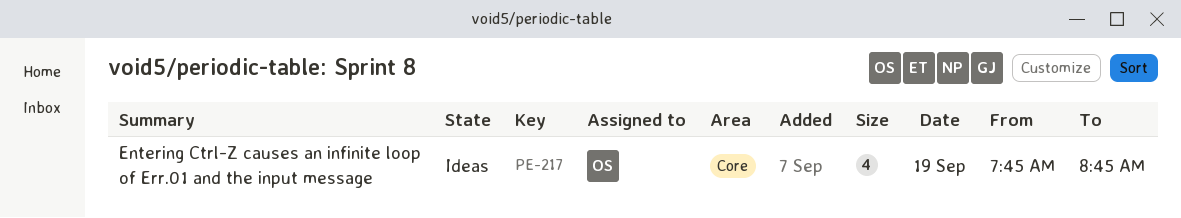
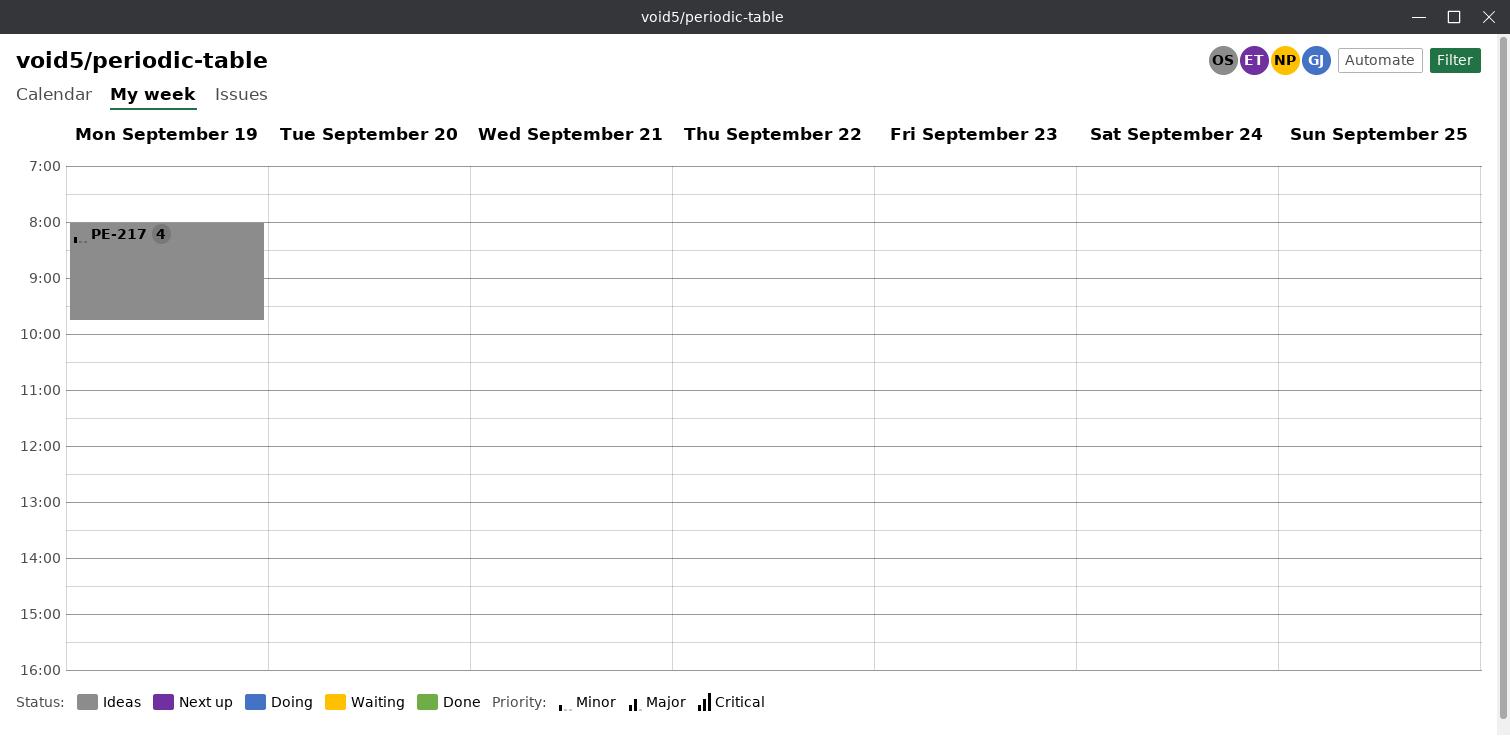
PE-217, begins: 07:45 -> 08:00
PE-217, ends: 08:45 -> 09:45

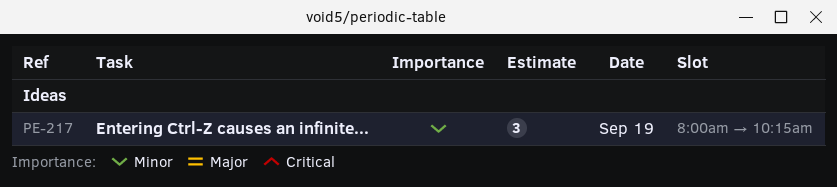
PE-217, estimate: 4 -> 3
PE-217, ends: 09:45 -> 10:15

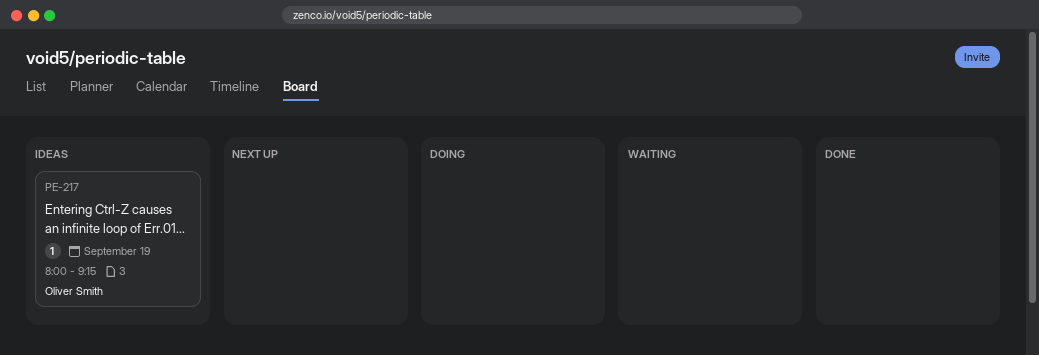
PE-217, estimate: 3 -> 1
PE-217, ends: 10:15 -> 09:15

